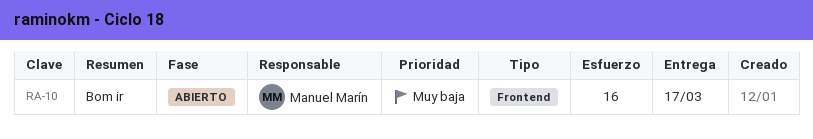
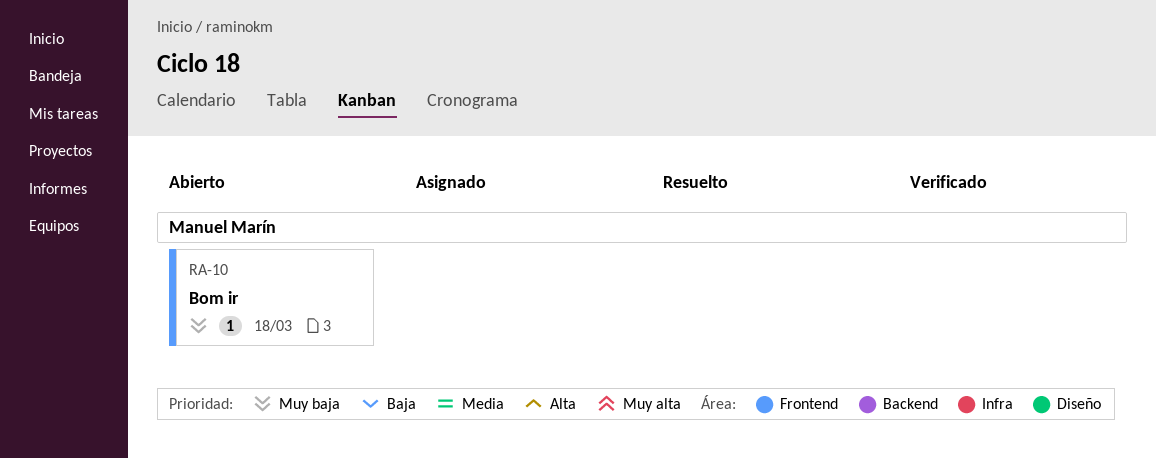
RA-10, estimate: 16 -> 1
RA-10, due: Mar 17 -> Mar 18

